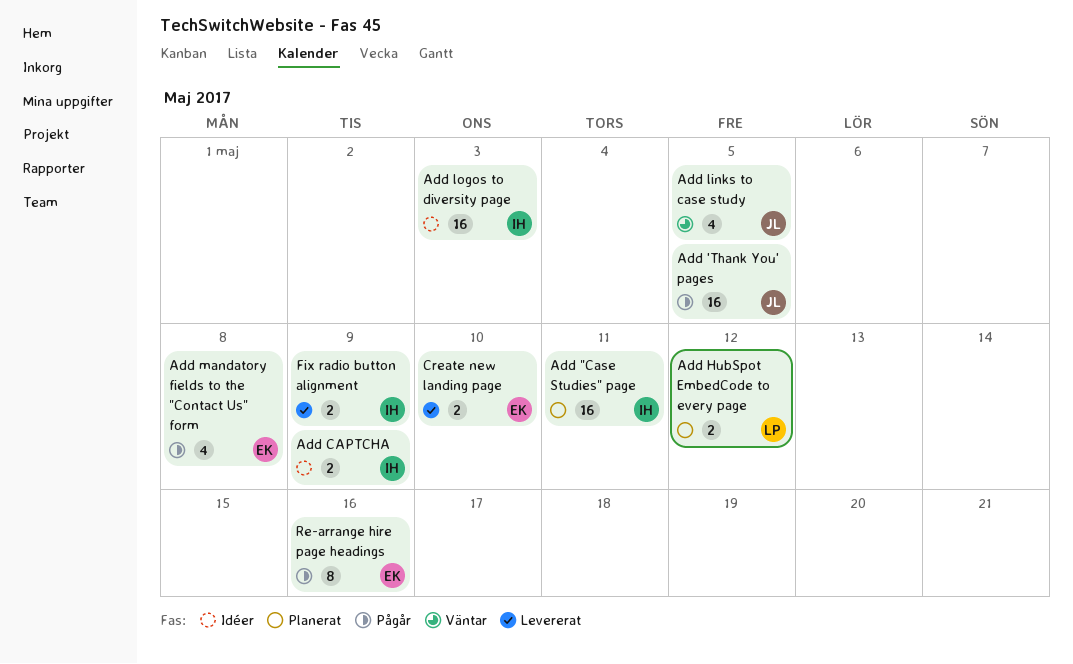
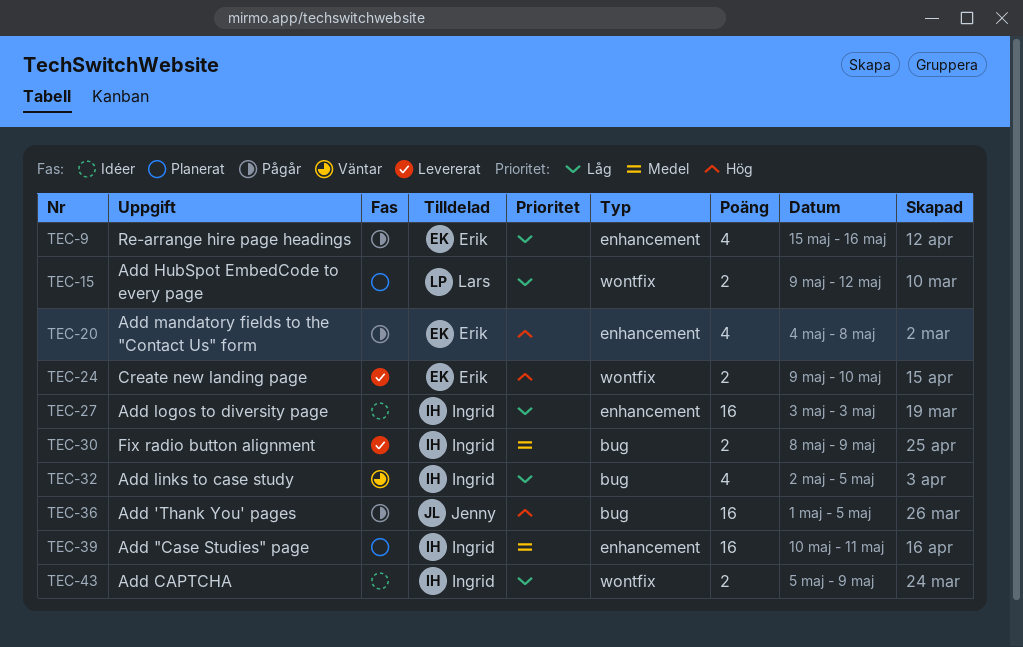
Add links to case study, owner: Jenny -> Ingrid
Re-arrange hire page headings, estimate: 8 -> 4

